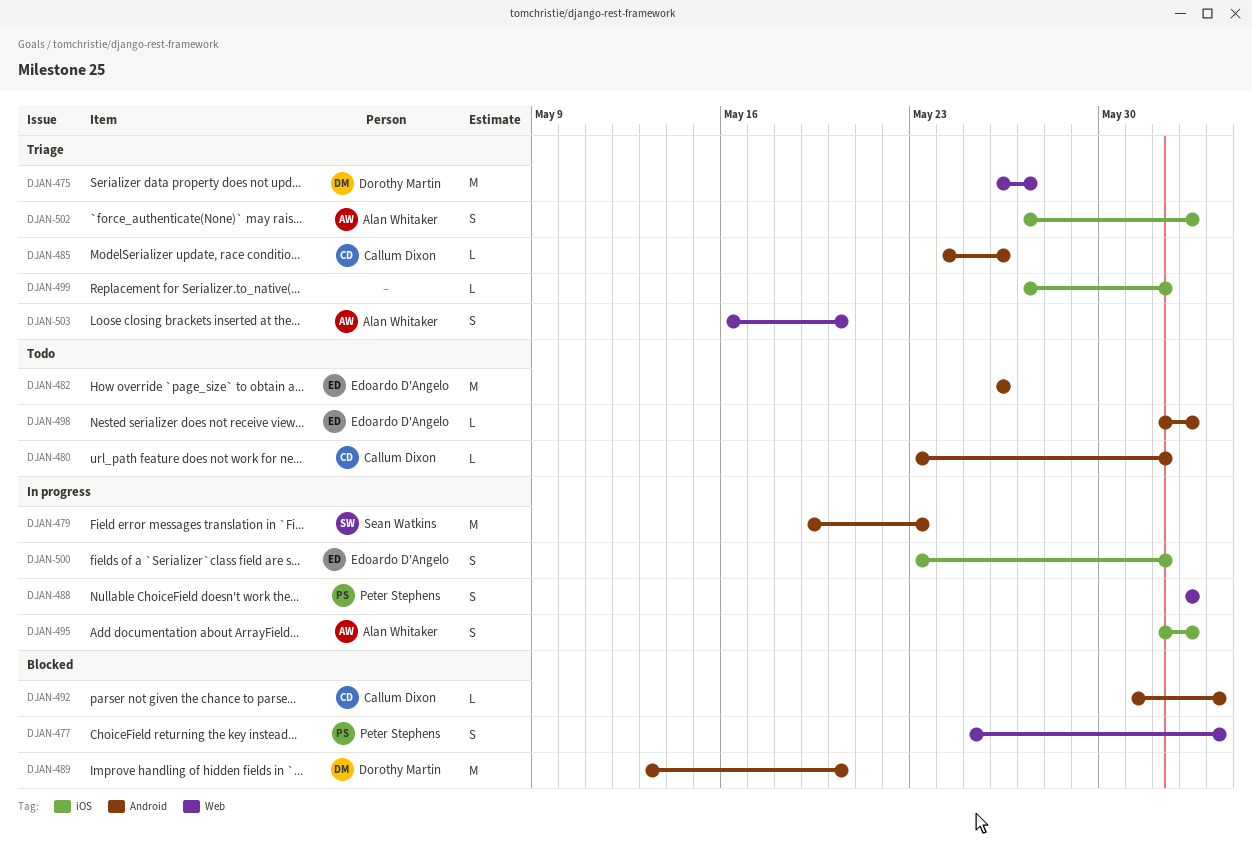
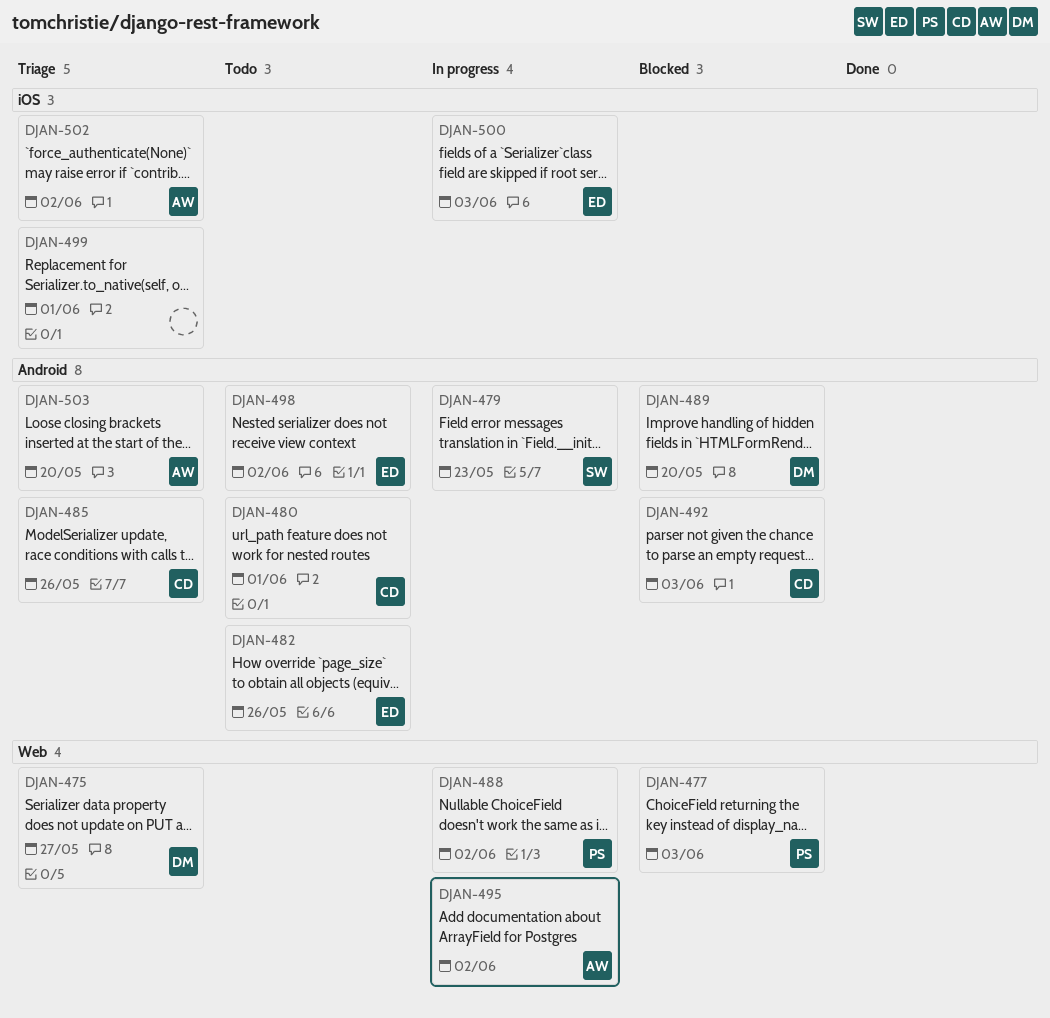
DJAN-495, label: iOS -> Web
DJAN-500, due: Jun 1 -> Jun 3
DJAN-503, label: Web -> Android

